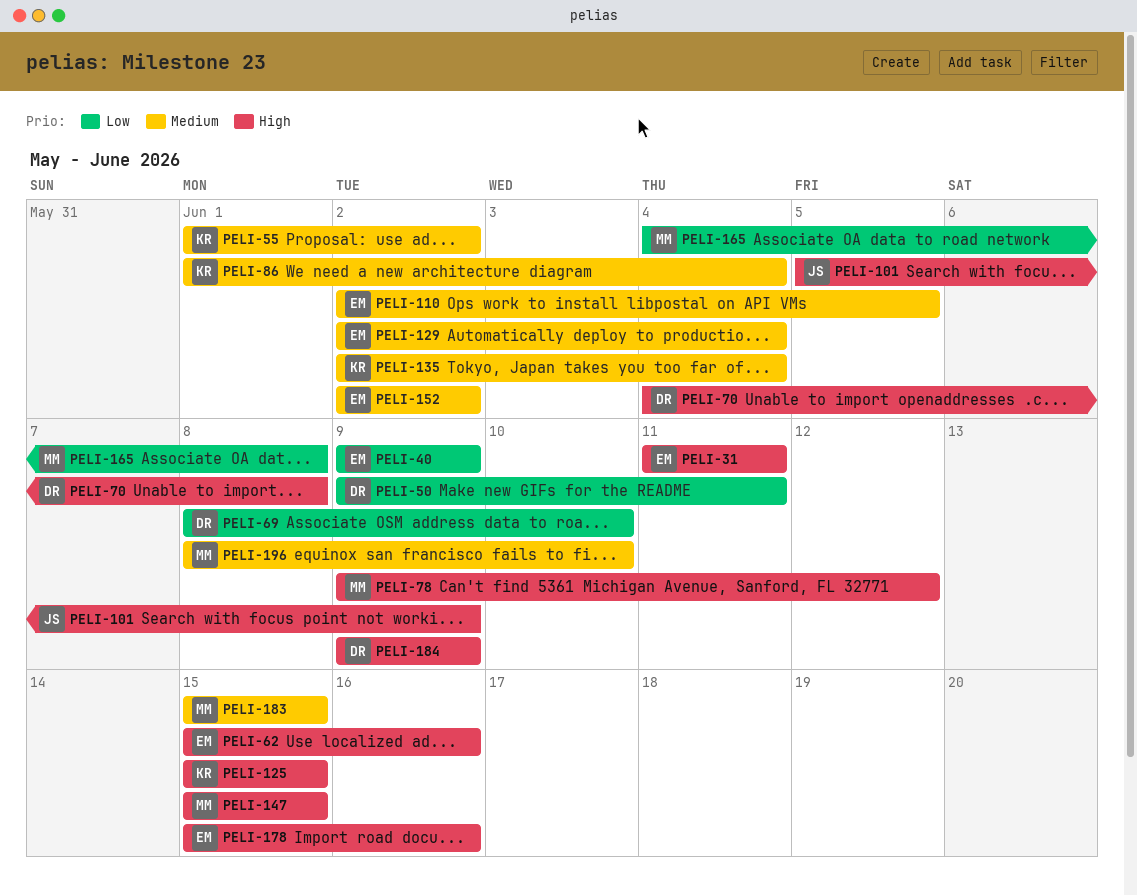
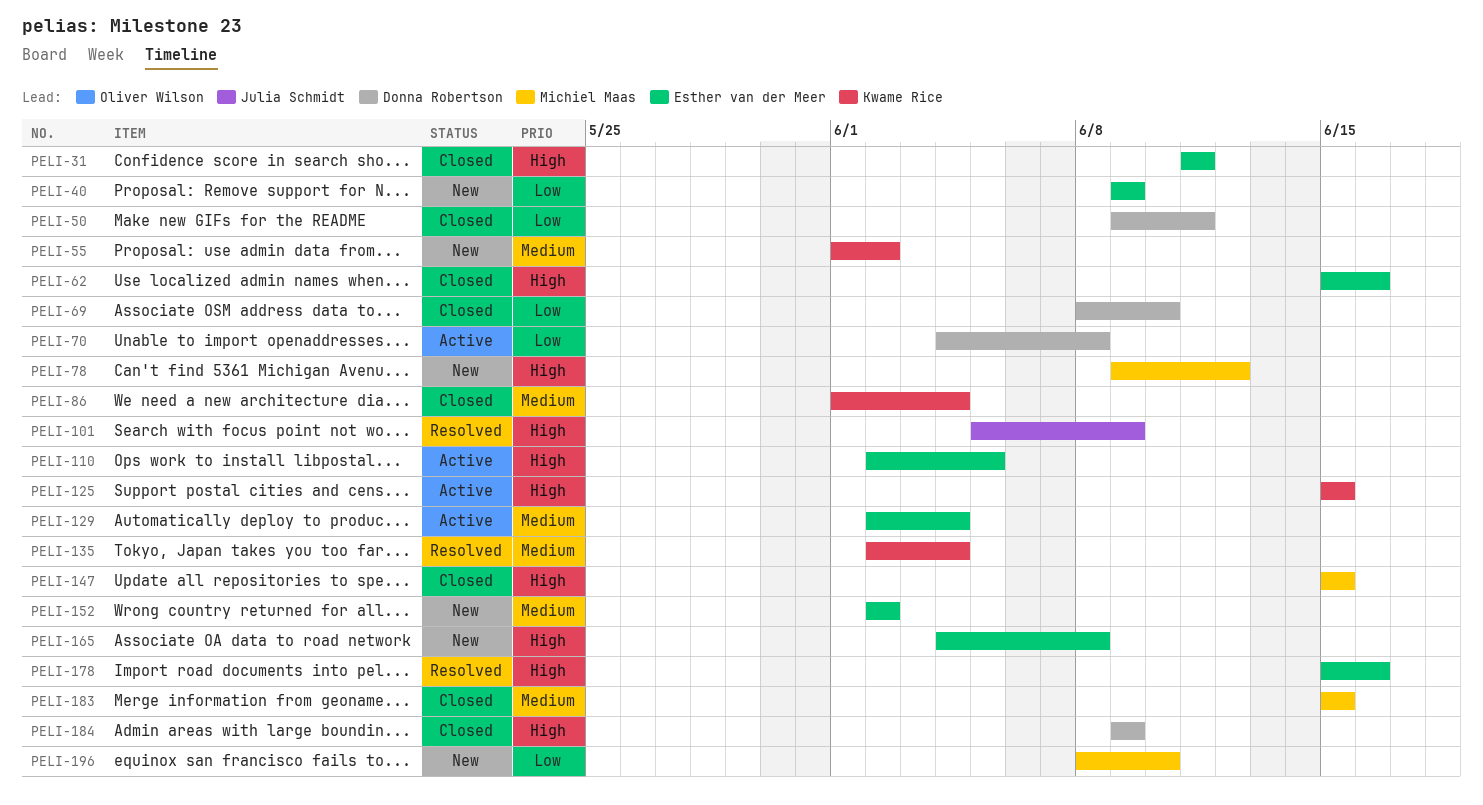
PELI-70, priority: High -> Low
PELI-110, priority: Medium -> High
PELI-165, owner: Michiel Maas -> Esther van der Meer
PELI-165, priority: Low -> High
PELI-196, priority: Medium -> Low

